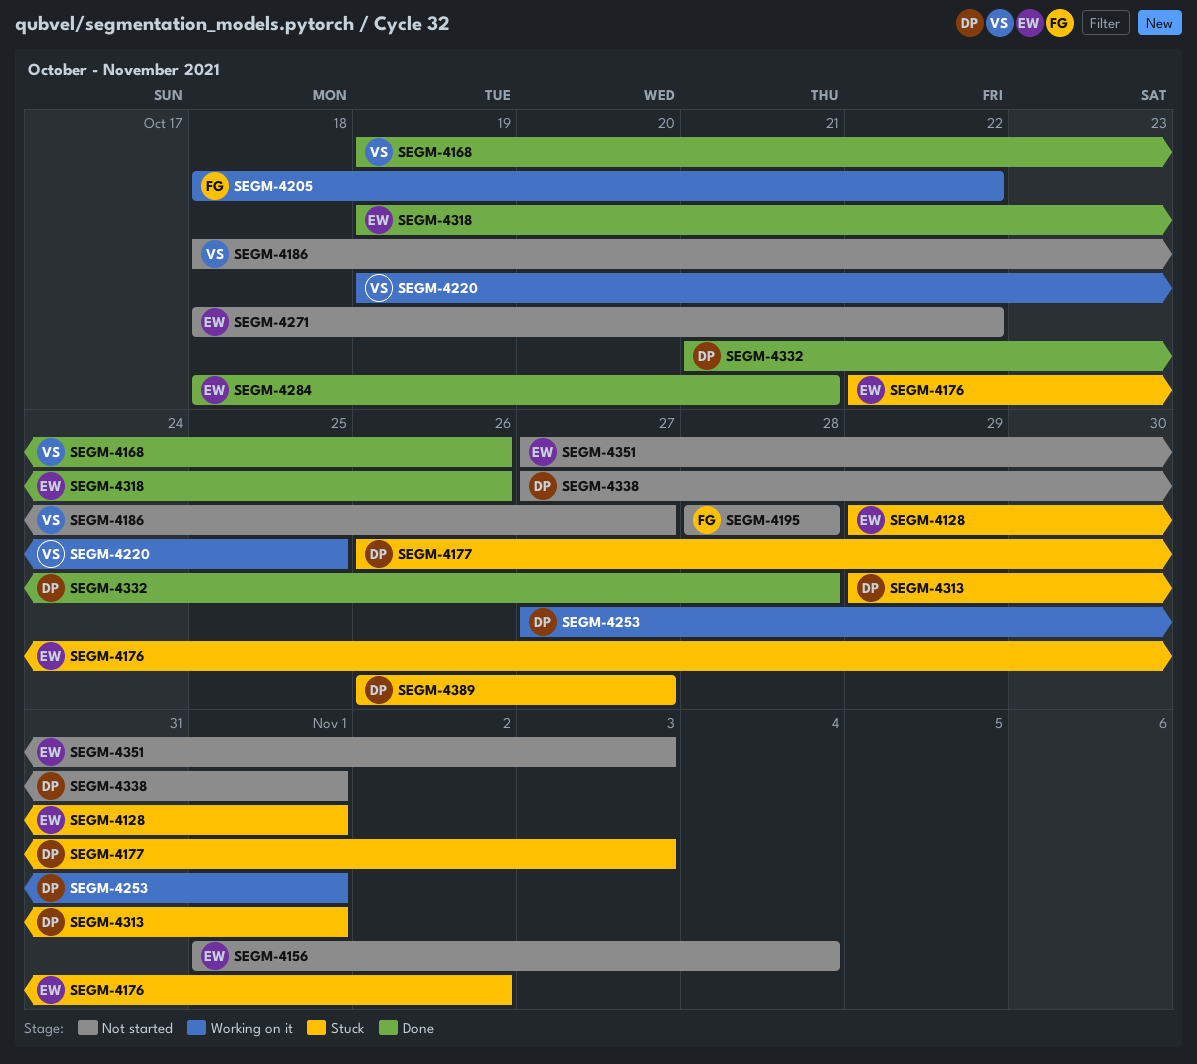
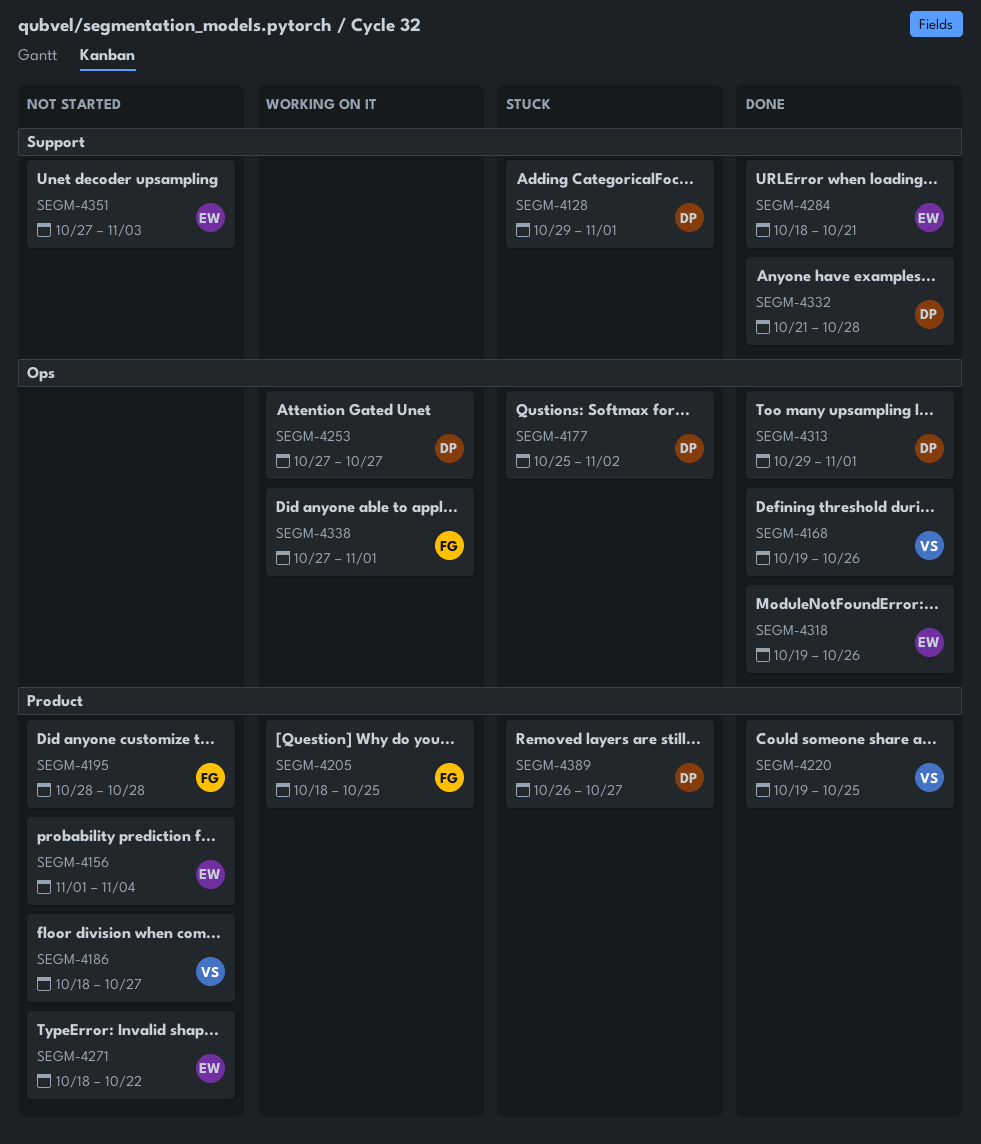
SEGM-4128, owner: EW -> DP
SEGM-4176: present -> none
SEGM-4177, start: Oct 26 -> Oct 25
SEGM-4177, due: Nov 3 -> Nov 2
SEGM-4205, due: Oct 22 -> Oct 25
SEGM-4220, status: Working on it -> Done
SEGM-4253, due: Nov 1 -> Oct 27
SEGM-4313, status: Stuck -> Done
SEGM-4338, status: Not started -> Working on it
SEGM-4338, owner: DP -> FG

